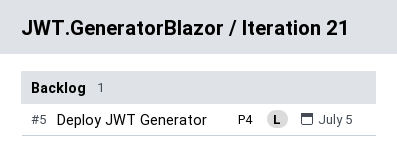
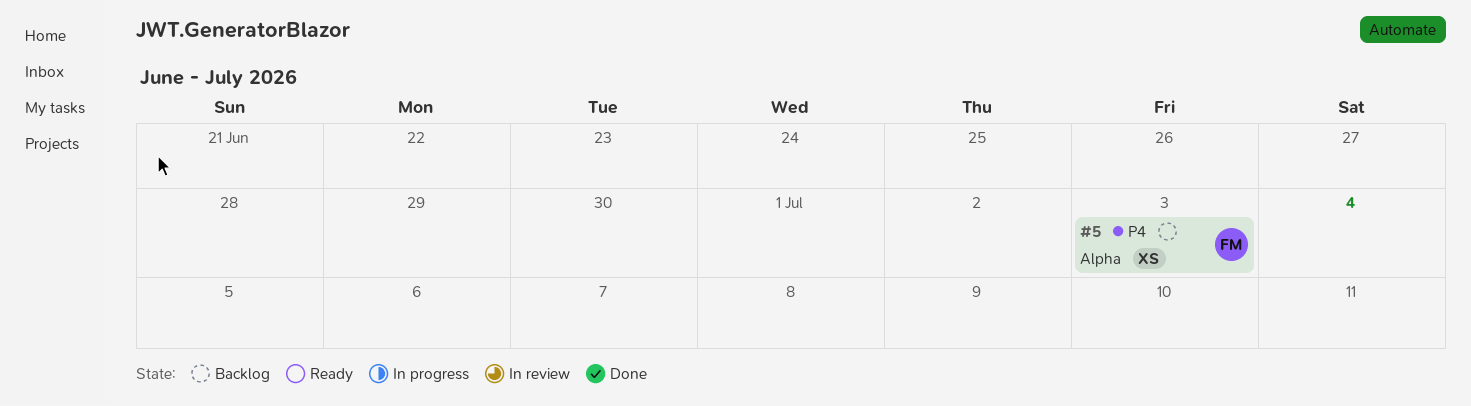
#5, estimate: L -> XS
#5, due: Jul 5 -> Jul 3

